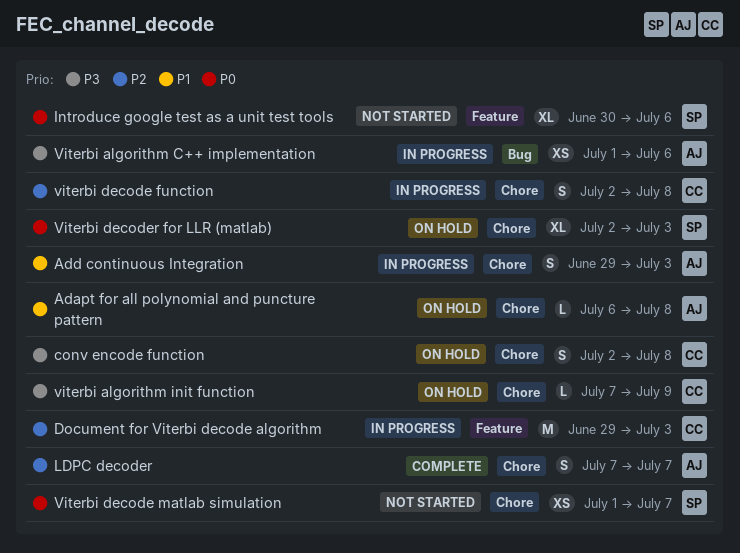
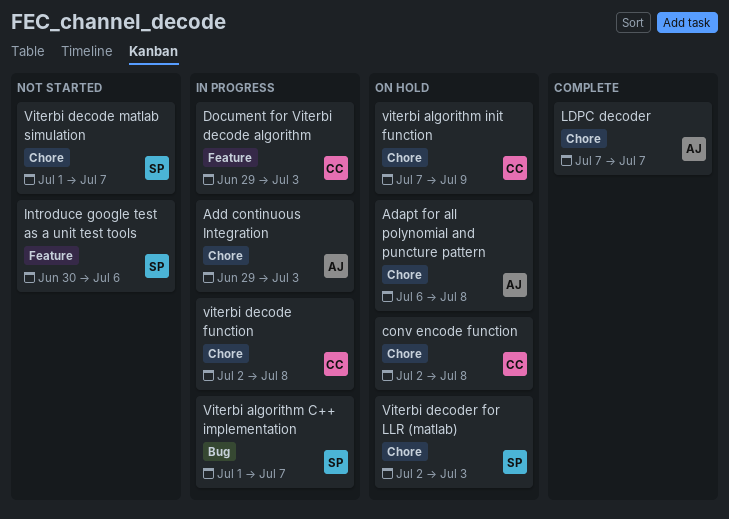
Viterbi algorithm C++ implementation, owner: AJ -> SP
Viterbi algorithm C++ implementation, due: Jul 6 -> Jul 7

